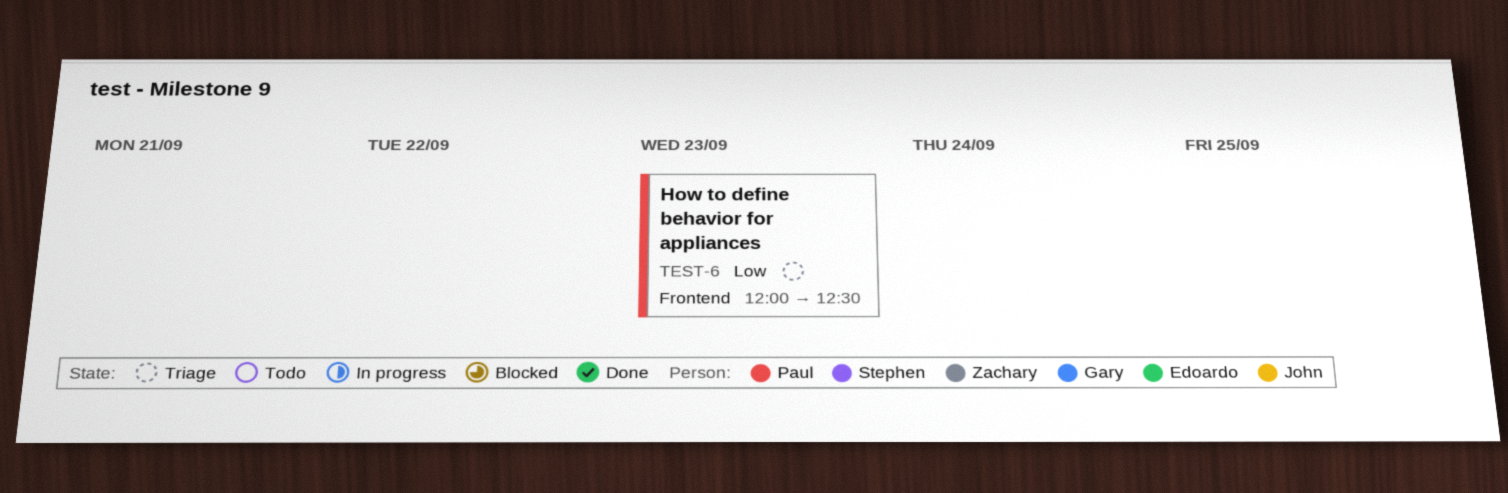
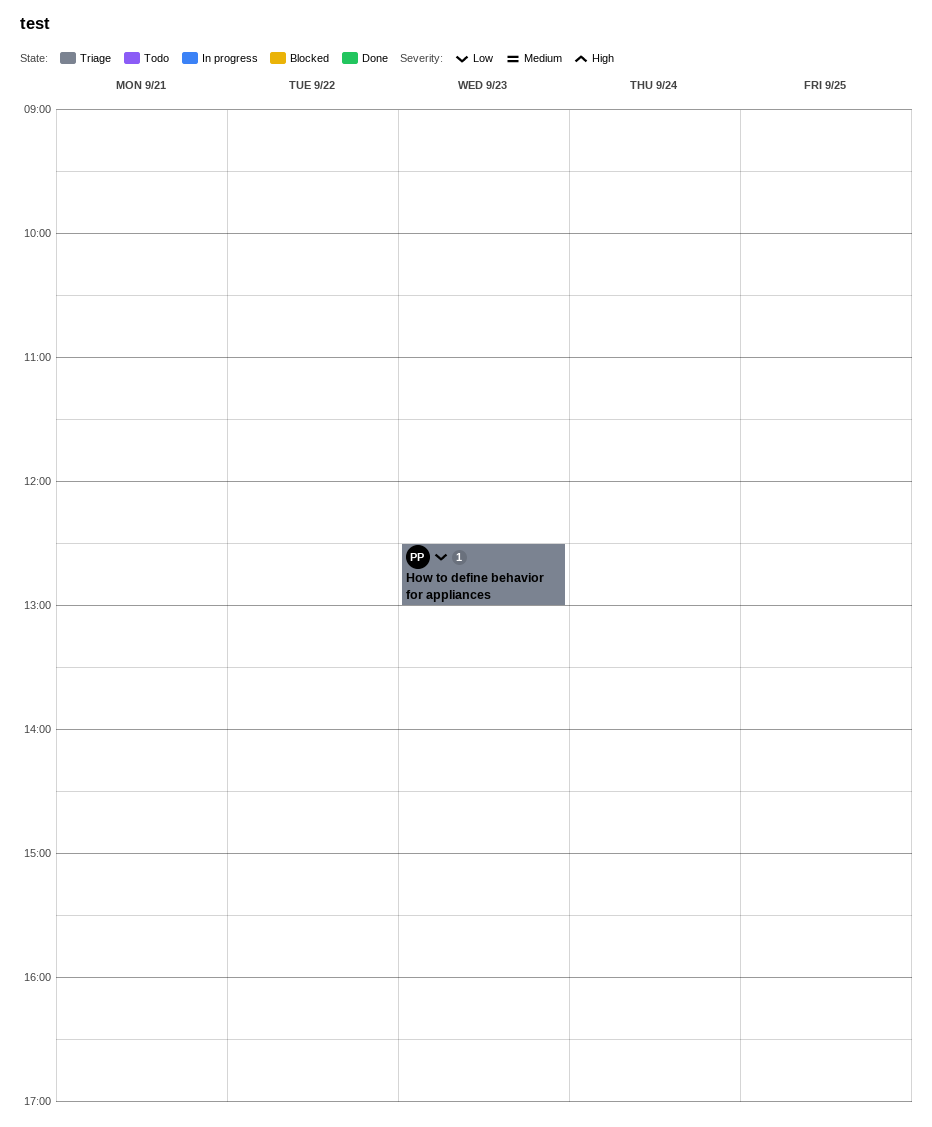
How to define behavior for appliances, begins: 12:00 -> 12:30
How to define behavior for appliances, ends: 12:30 -> 13:00

